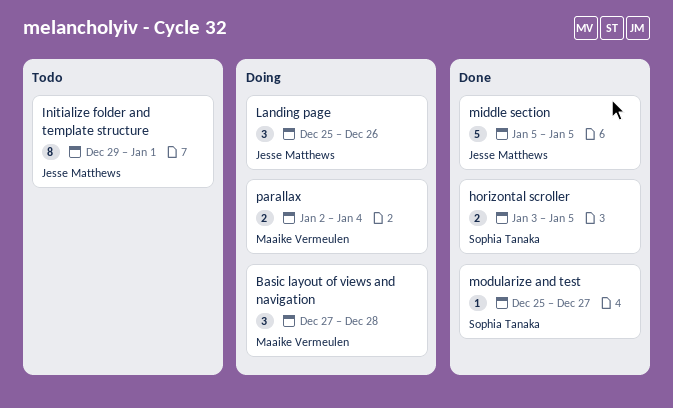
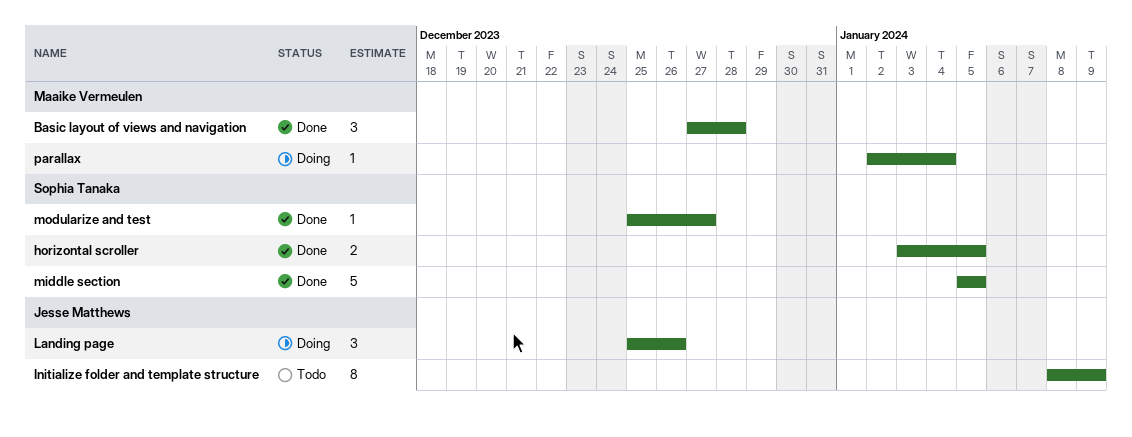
Basic layout of views and navigation, status: Doing -> Done
Initialize folder and template structure, start: Dec 29 -> Jan 8
Initialize folder and template structure, due: Jan 1 -> Jan 9
middle section, owner: Jesse Matthews -> Sophia Tanaka
parallax, estimate: 2 -> 1

